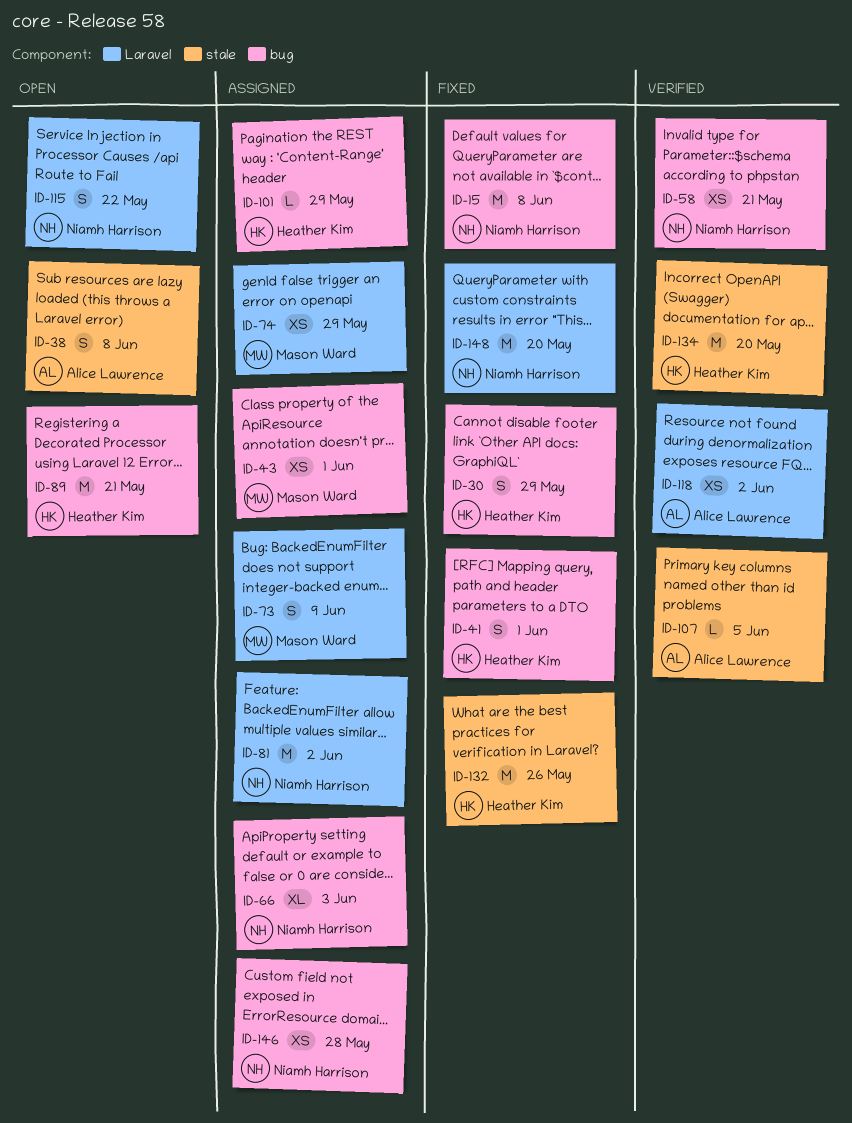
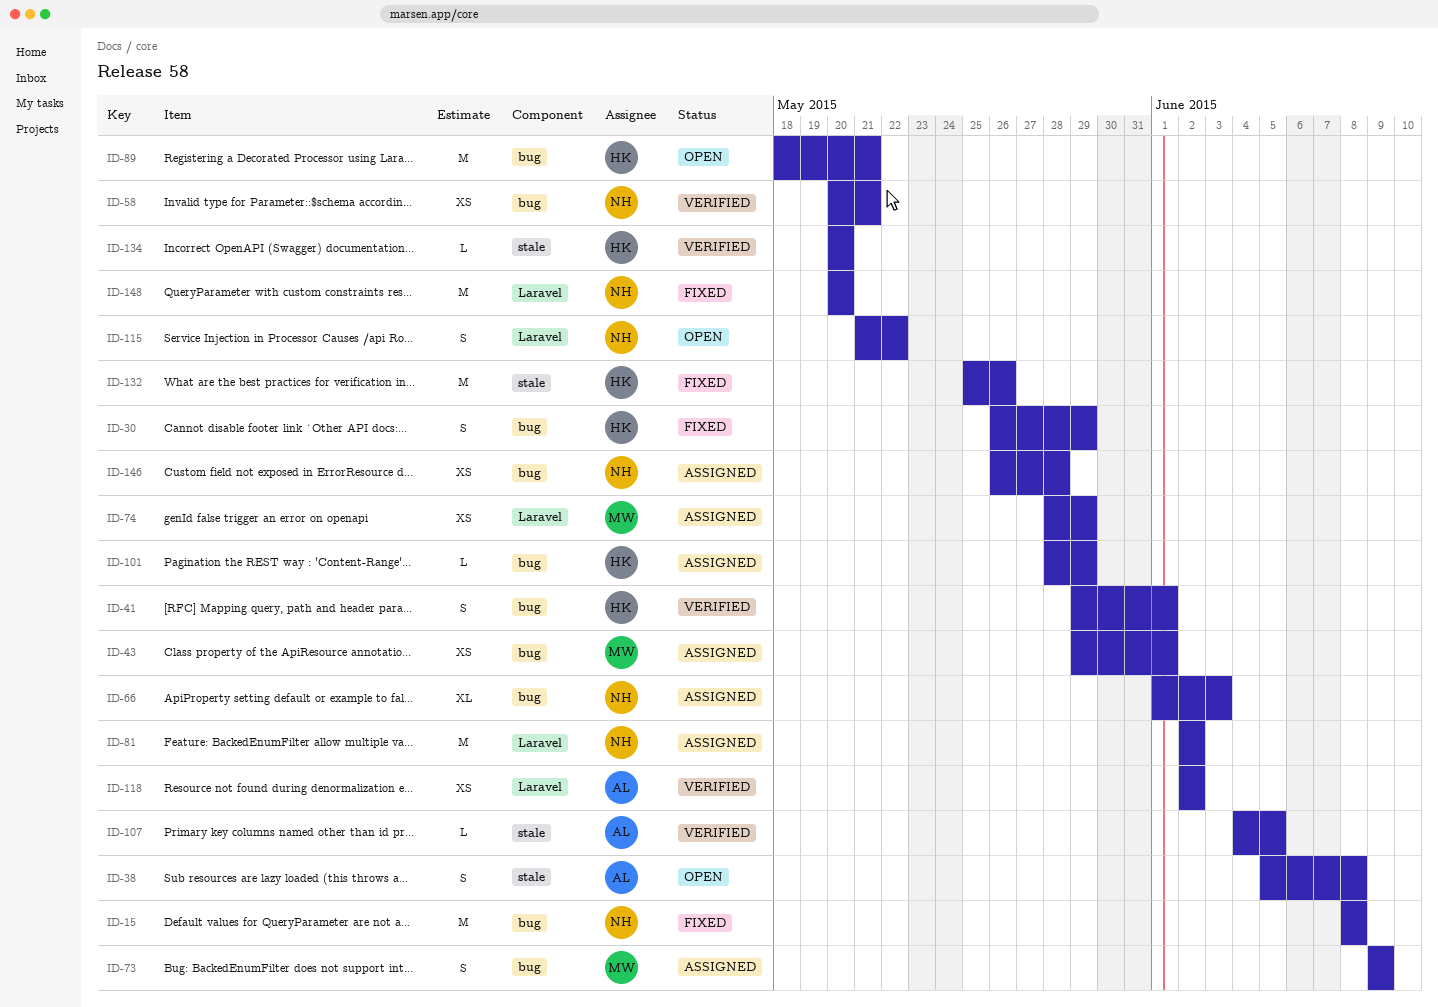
ID-41, status: Fixed -> Verified
ID-73, label: Laravel -> bug
ID-134, estimate: M -> L

